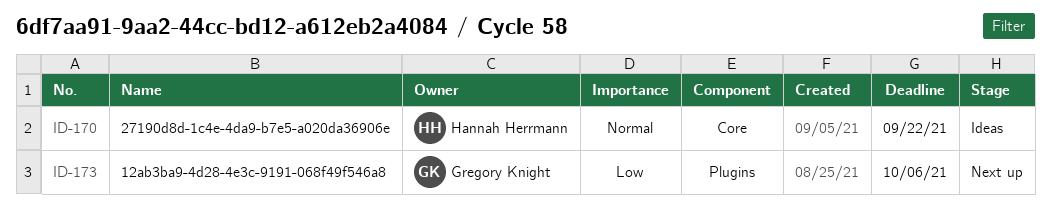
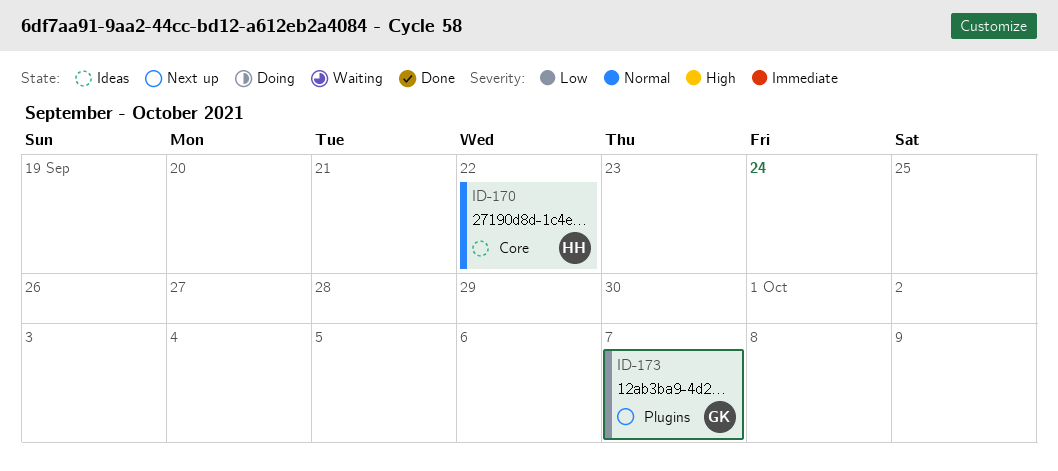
ID-173, due: Oct 6 -> Oct 7

